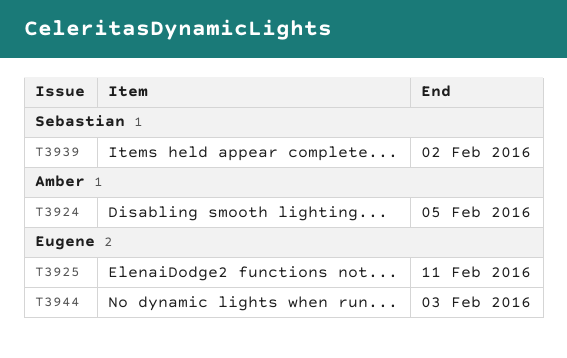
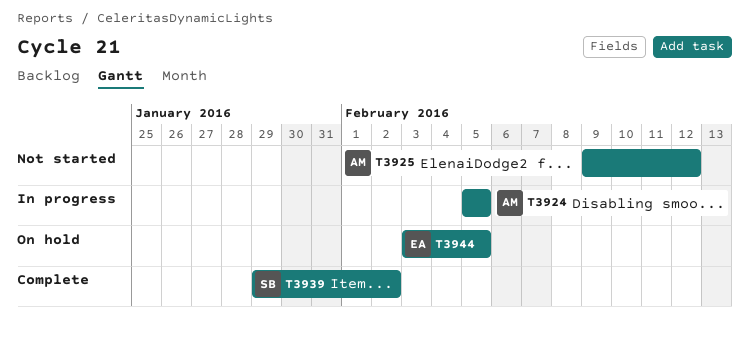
T3925, owner: Eugene -> Amber
T3925, due: Feb 11 -> Feb 12
T3944, due: Feb 3 -> Feb 5

